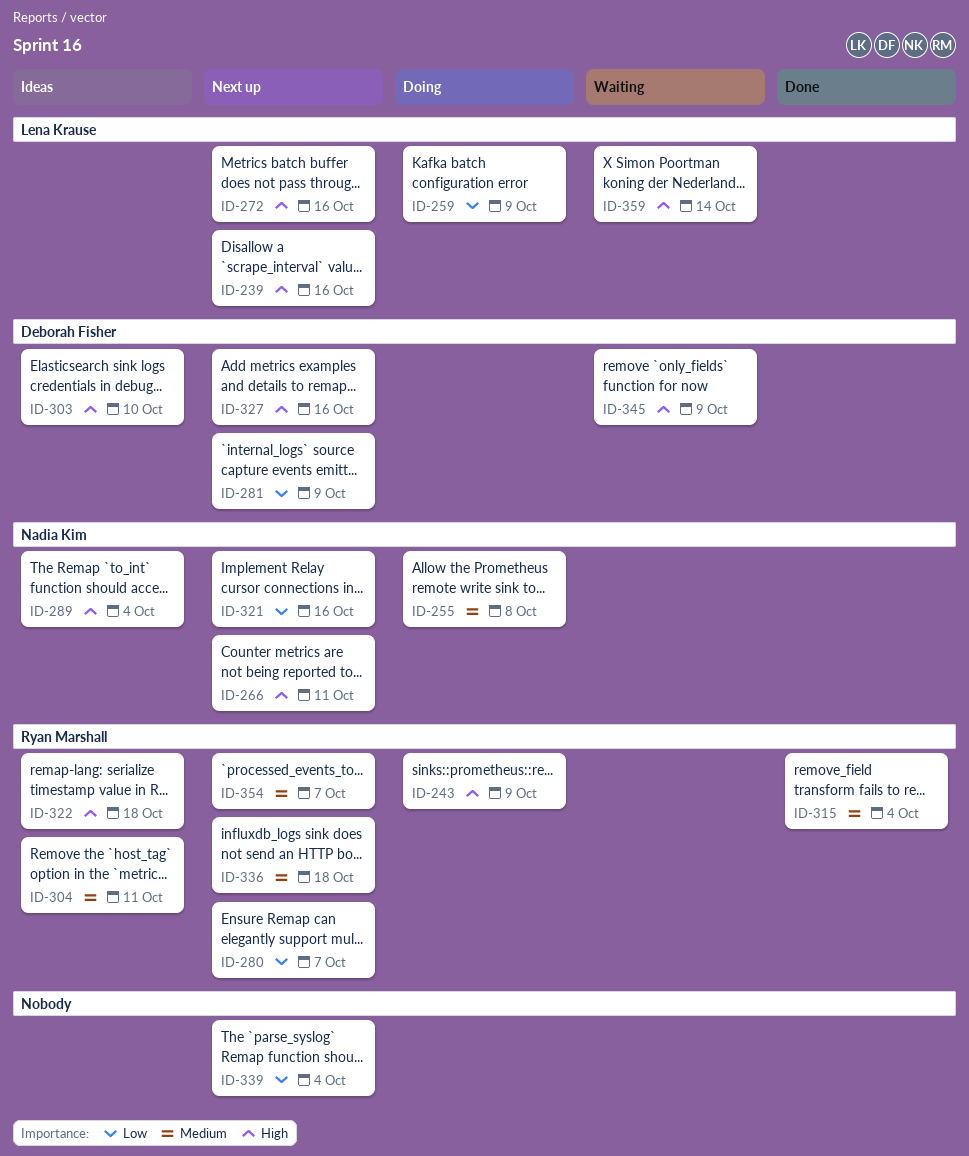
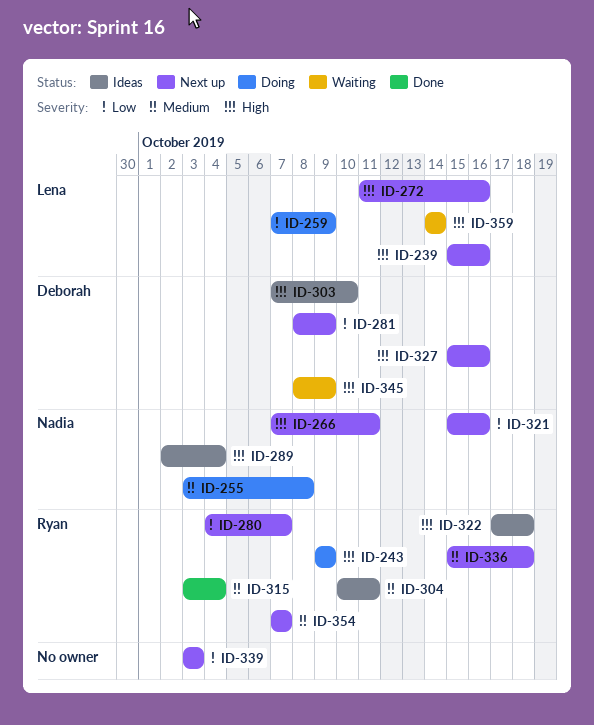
ID-339, due: Oct 4 -> Oct 3

